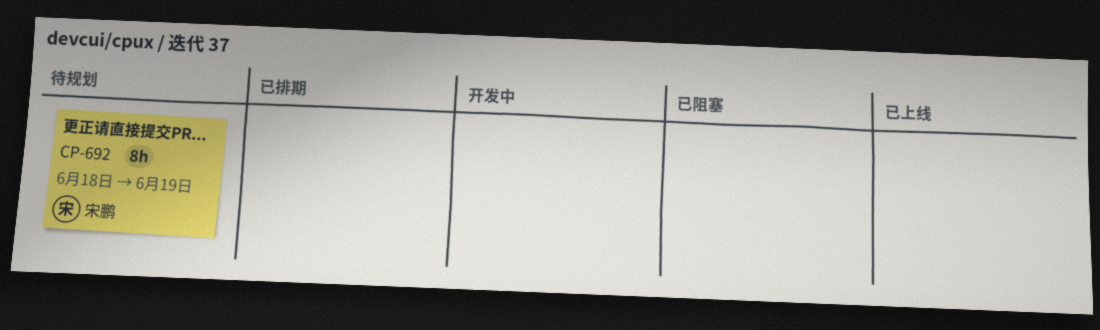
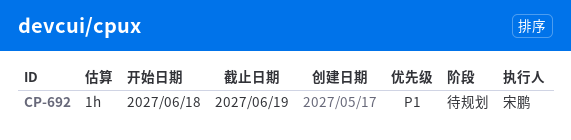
CP-692, estimate: 8h -> 1h

